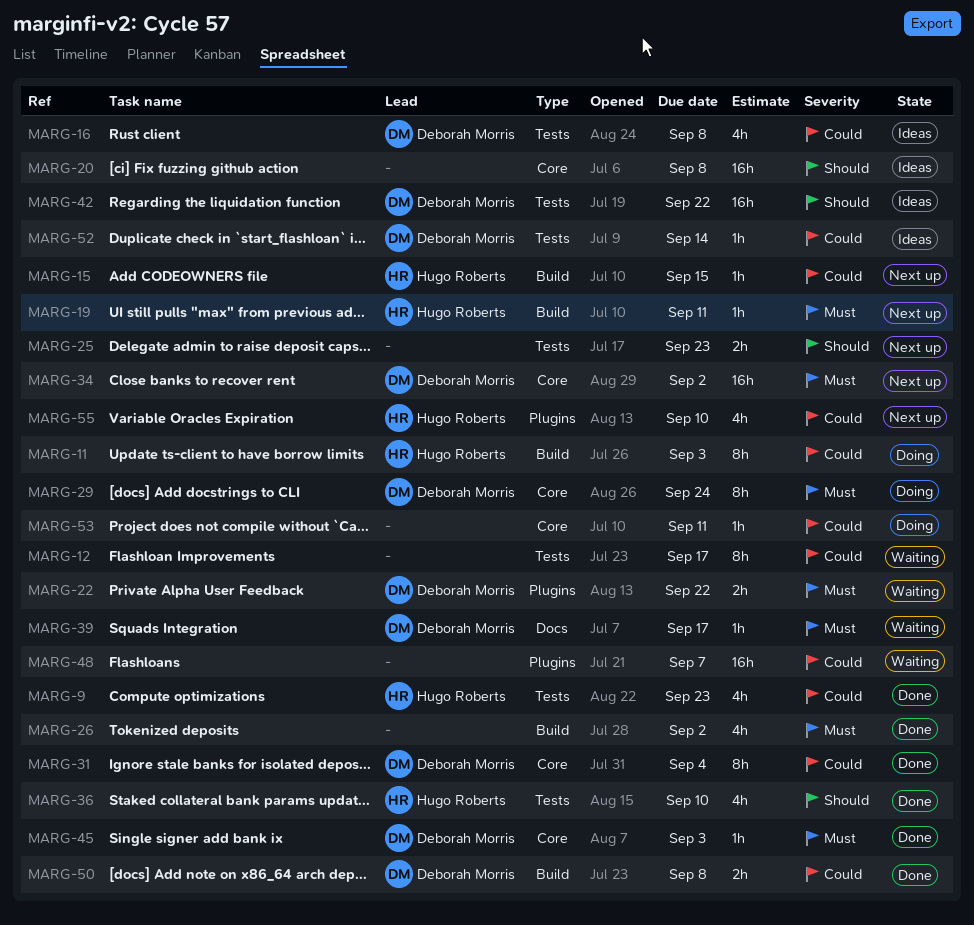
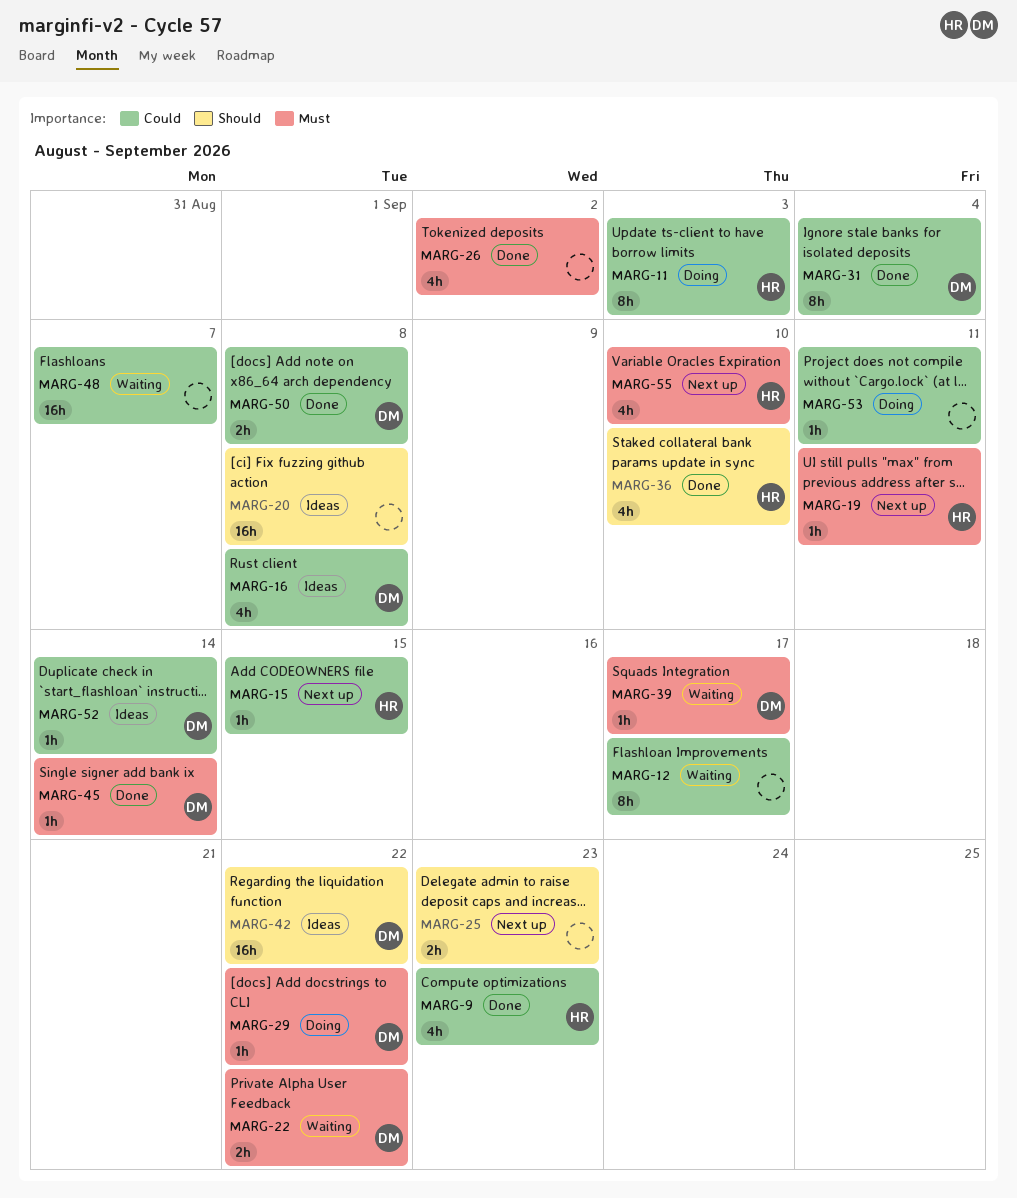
MARG-29, estimate: 8h -> 1h
MARG-29, due: Sep 24 -> Sep 22
MARG-34: present -> none
MARG-45, due: Sep 3 -> Sep 14
MARG-55, priority: Could -> Must

